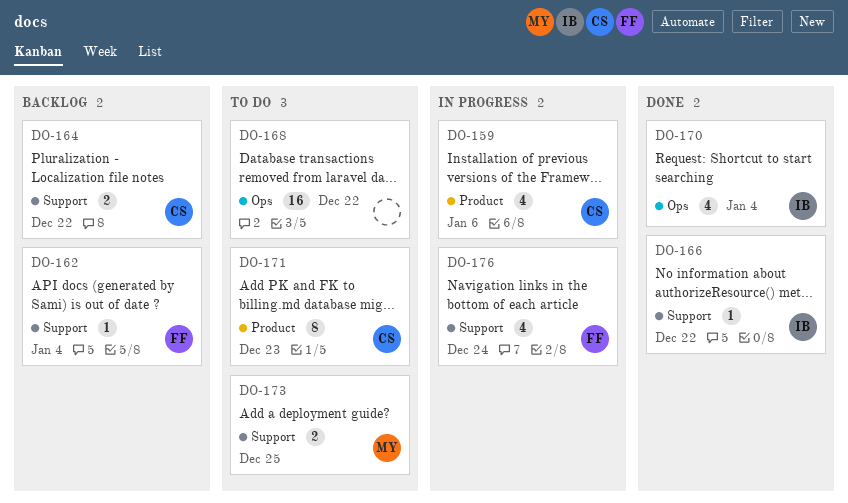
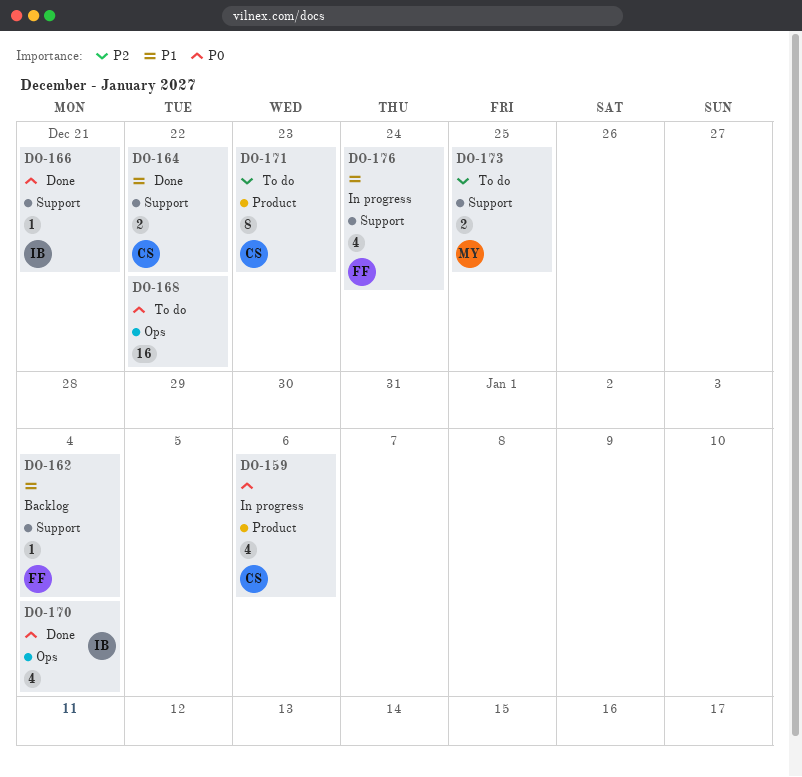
DO-164, status: Backlog -> Done
DO-166, due: Dec 22 -> Dec 21

